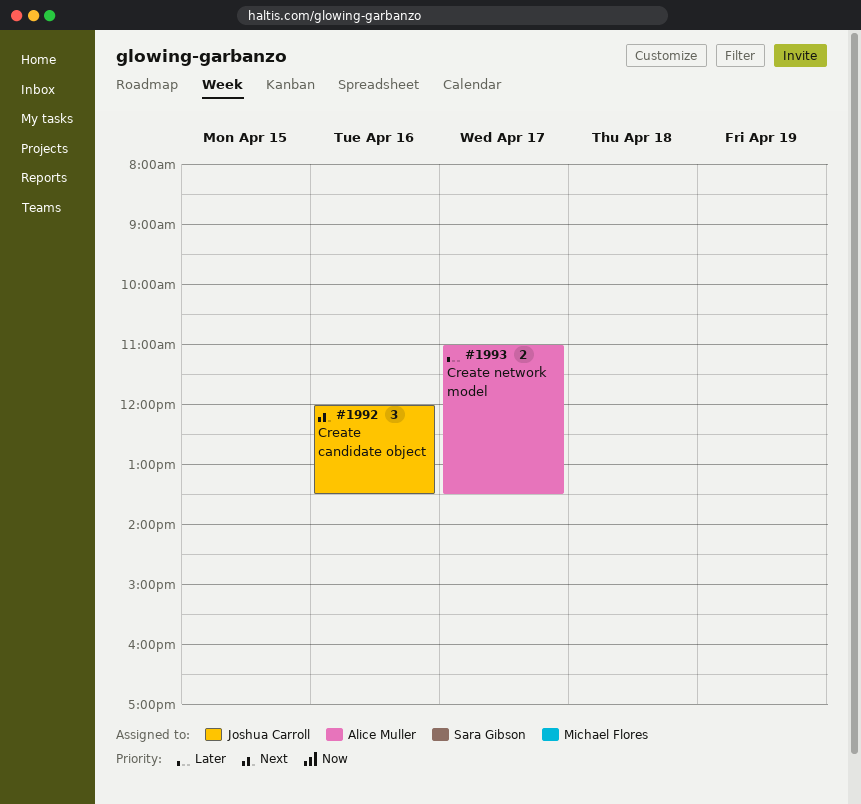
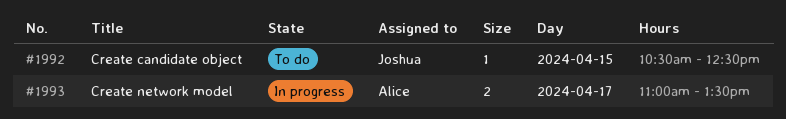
#1992, estimate: 3 -> 1
#1992, day: Apr 16 -> Apr 15
#1992, begins: 12:00 -> 10:30
#1992, ends: 13:30 -> 12:30

